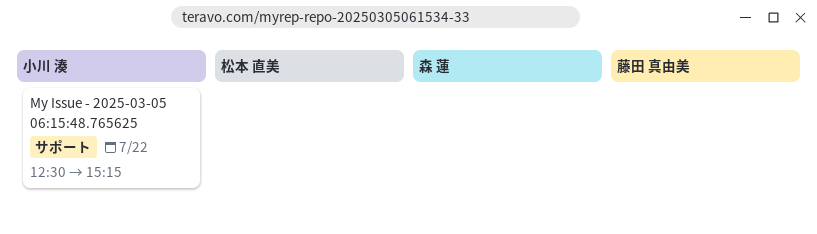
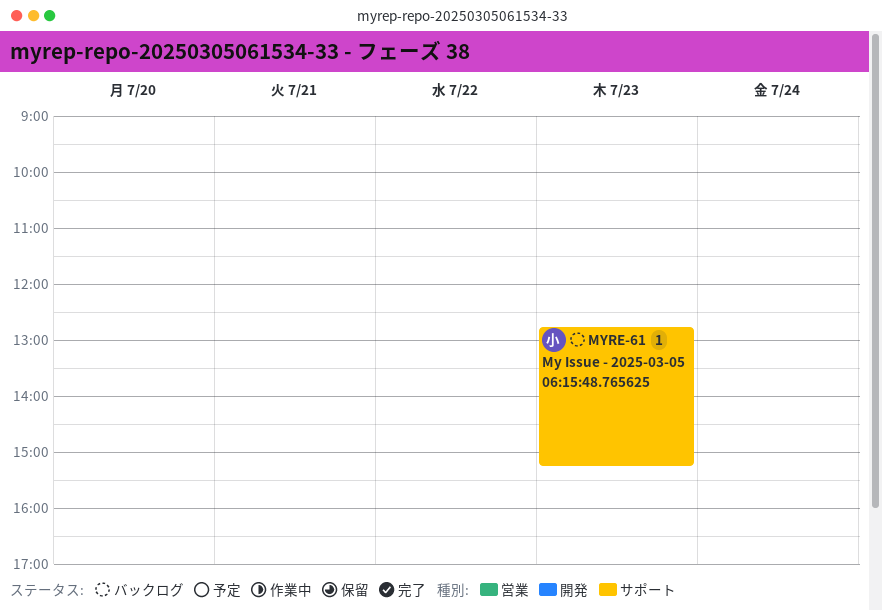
My Issue - 2025-03-05 06:15:48.765625, day: Jul 22 -> Jul 23
My Issue - 2025-03-05 06:15:48.765625, begins: 12:30 -> 12:45

